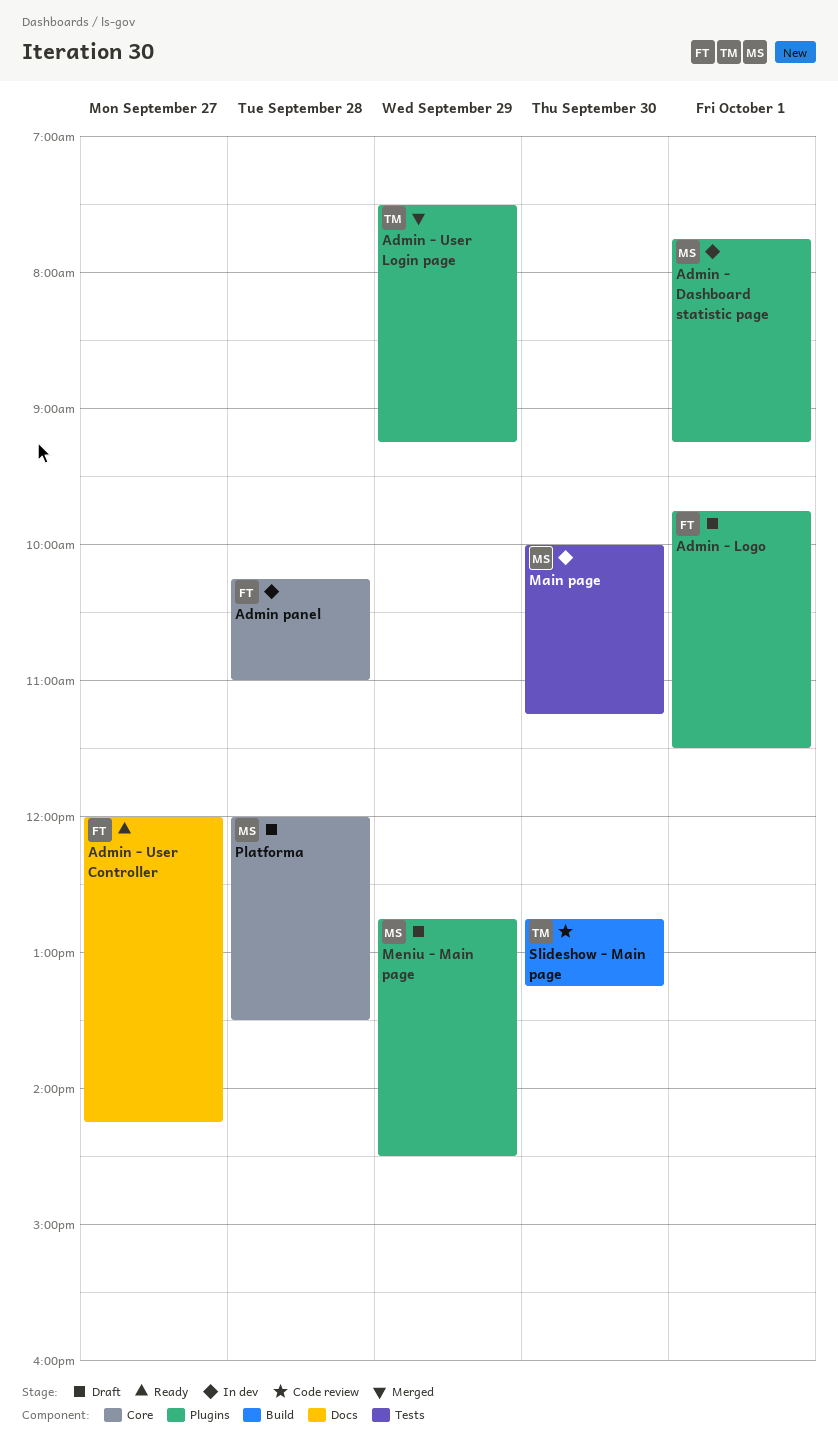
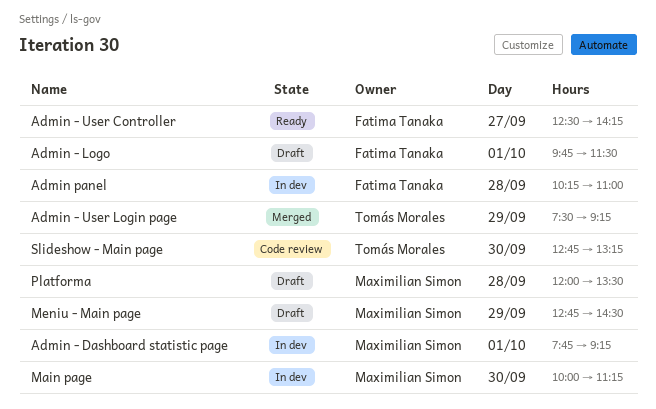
Admin - User Controller, begins: 12:00 -> 12:30

